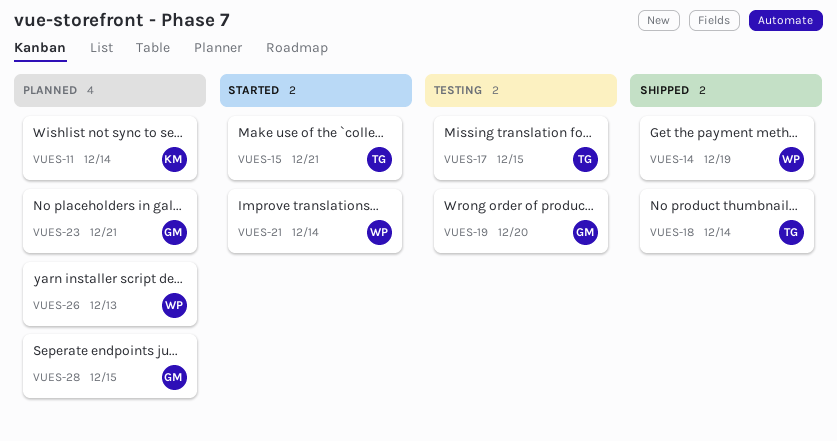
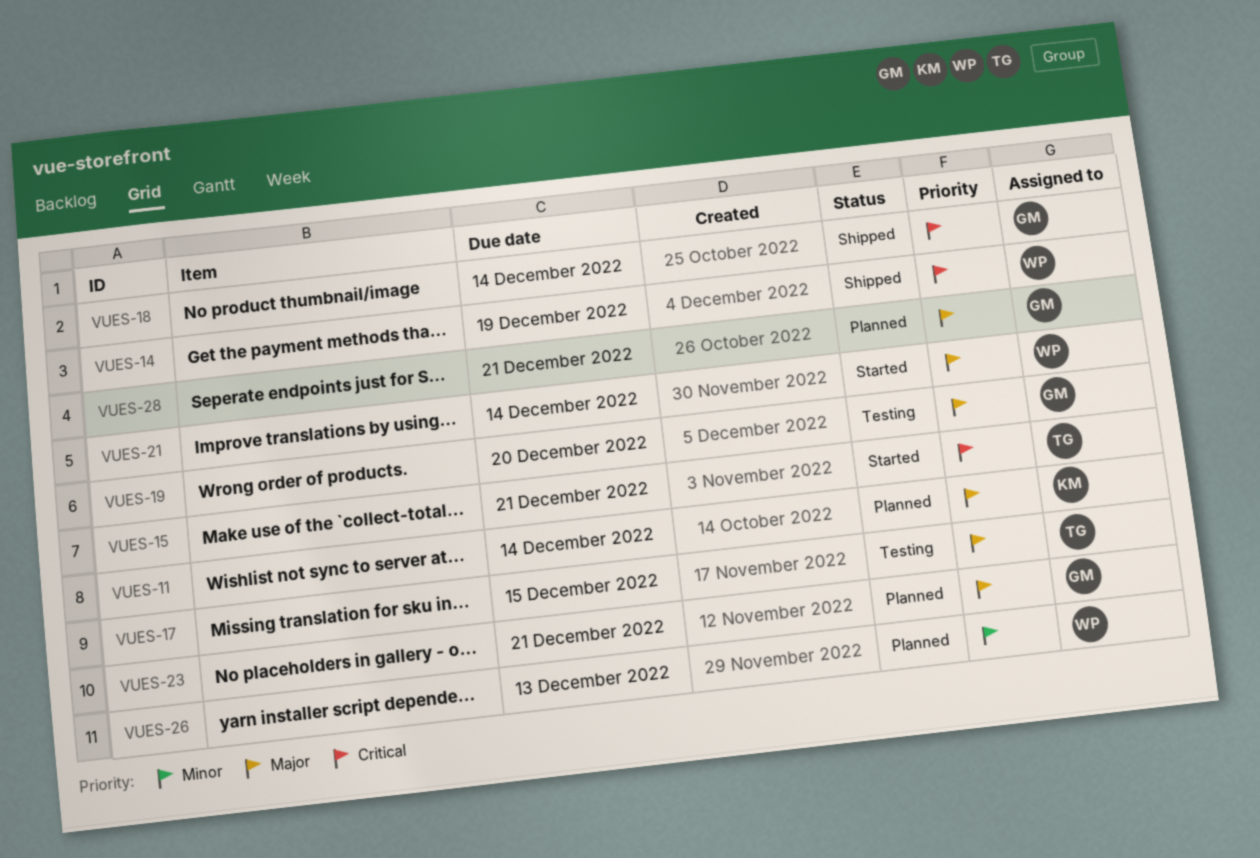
VUES-18, owner: TG -> GM
VUES-28, due: Dec 15 -> Dec 21

